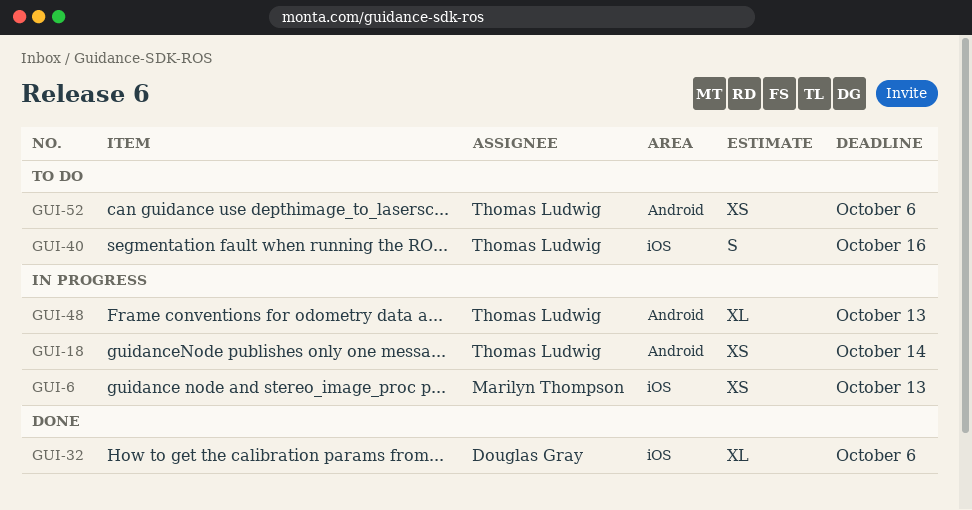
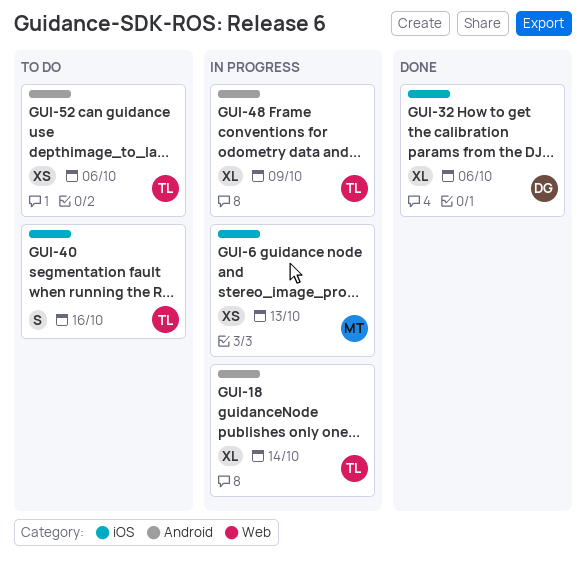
GUI-18, estimate: XS -> XL
GUI-48, due: Oct 13 -> Oct 9

